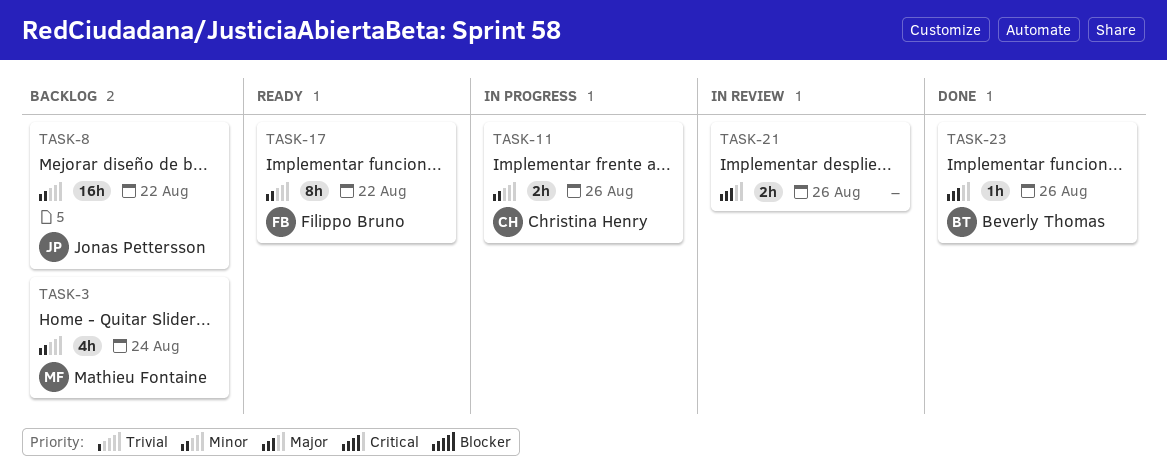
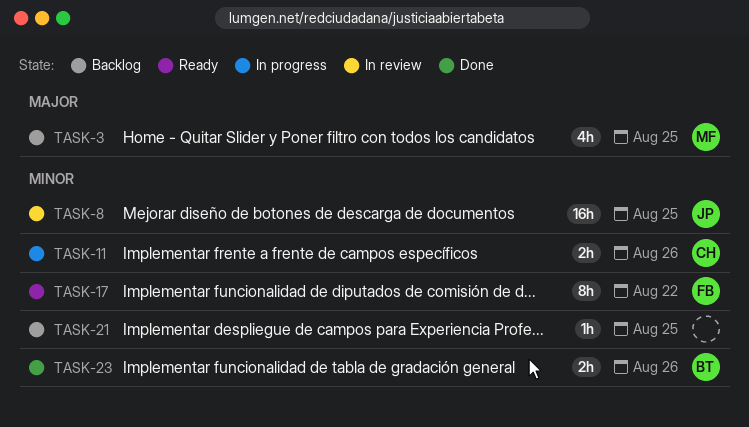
TASK-3, priority: Minor -> Major
TASK-3, due: Aug 24 -> Aug 25
TASK-8, status: Backlog -> In review
TASK-8, due: Aug 22 -> Aug 25
TASK-21, status: In review -> Backlog
TASK-21, priority: Major -> Minor
TASK-21, estimate: 2h -> 1h
TASK-21, due: Aug 26 -> Aug 25
TASK-23, priority: Major -> Minor
TASK-23, estimate: 1h -> 2h

